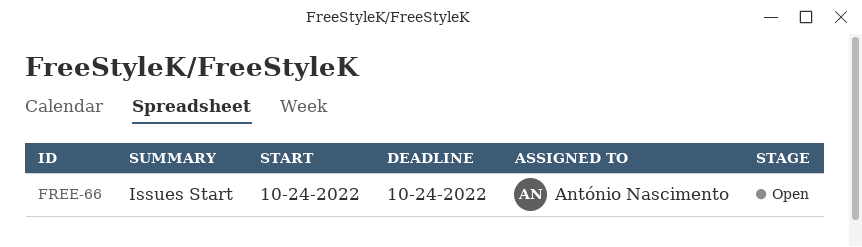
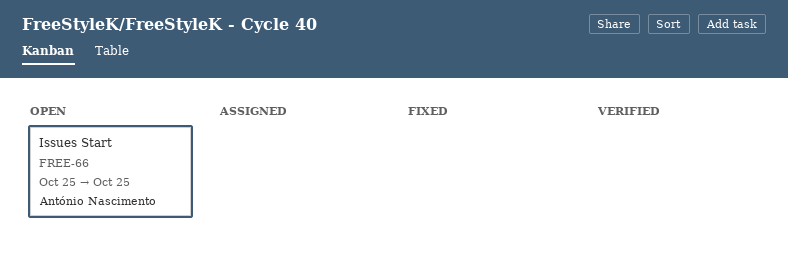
FREE-66, start: Oct 24 -> Oct 25
FREE-66, due: Oct 24 -> Oct 25

